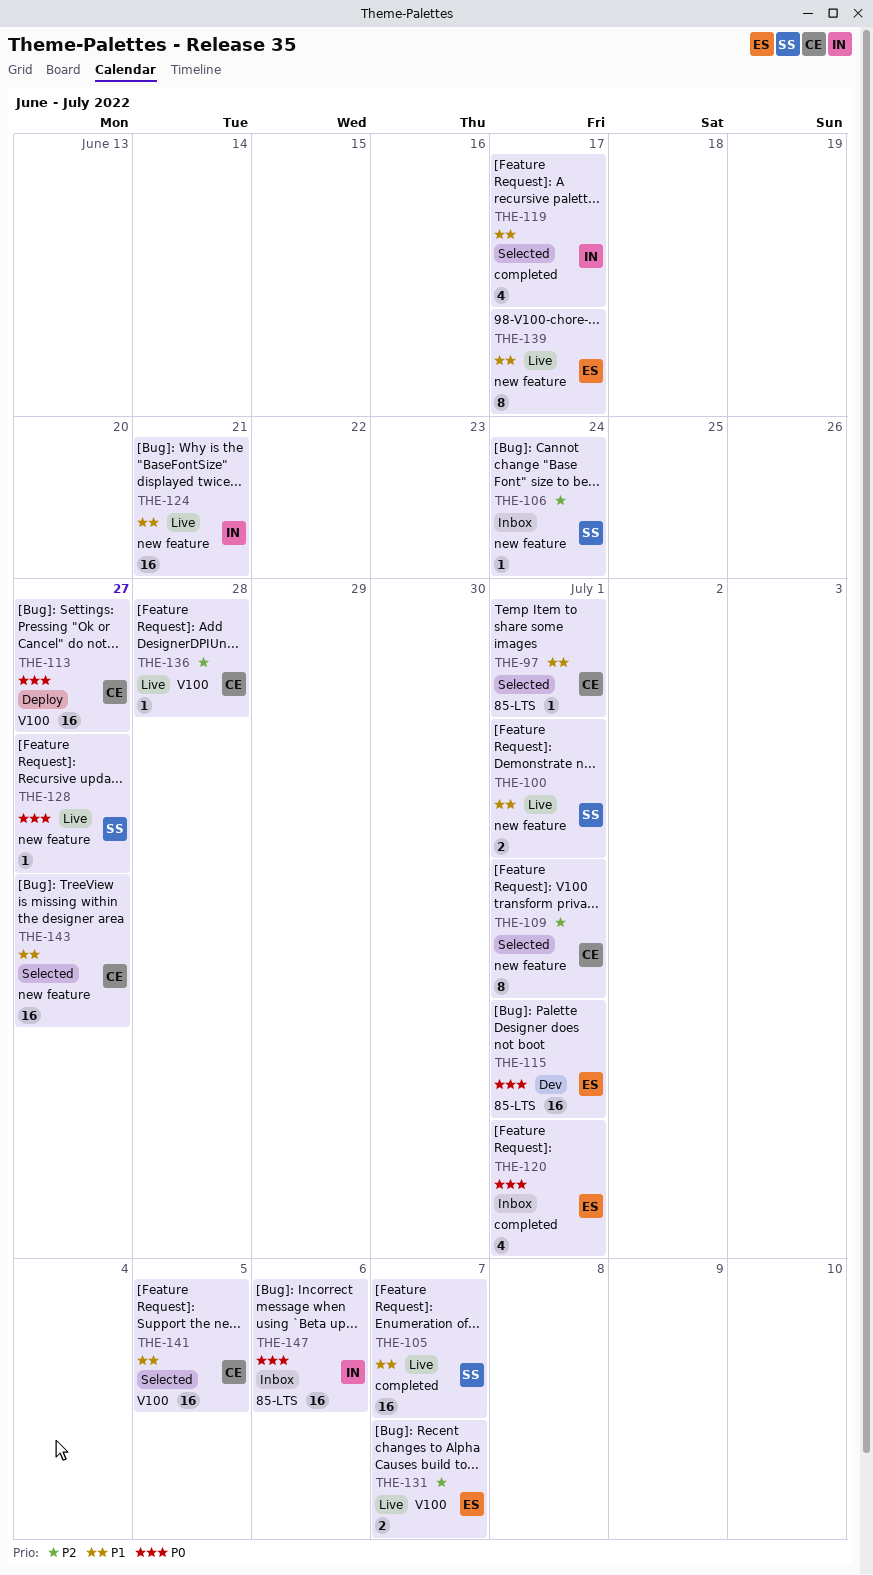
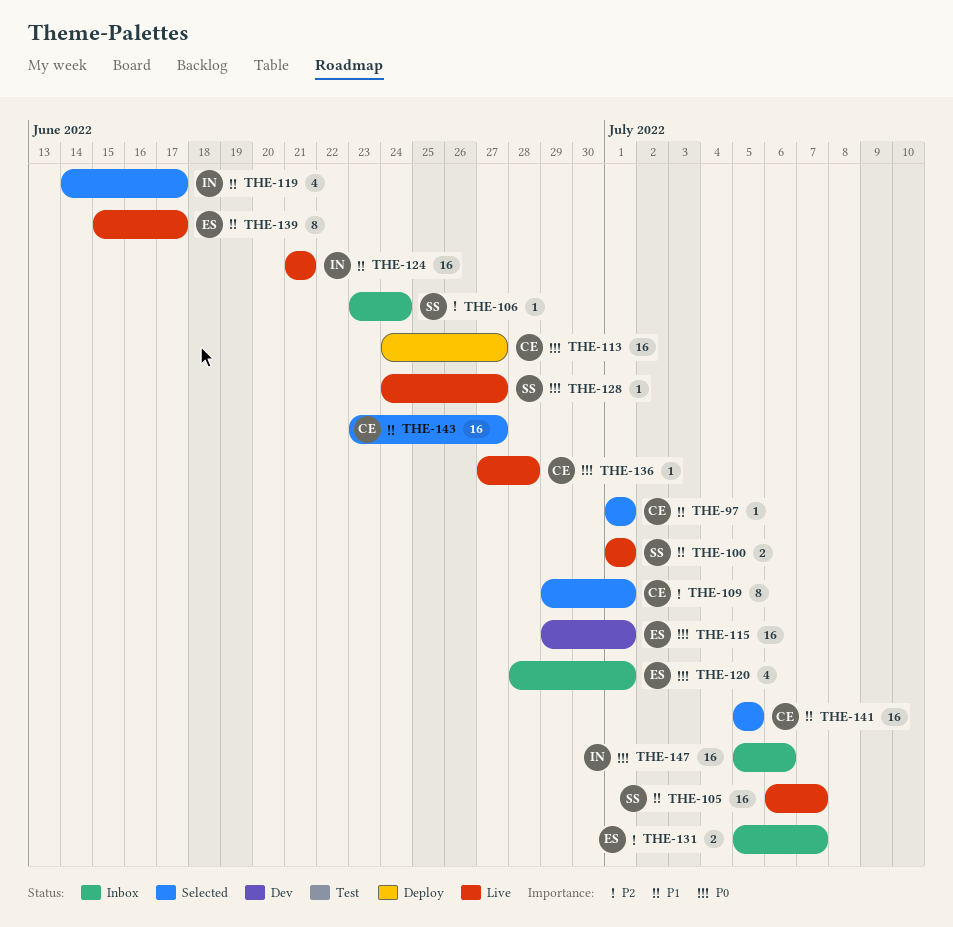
THE-131, status: Live -> Inbox
THE-136, priority: P2 -> P0

